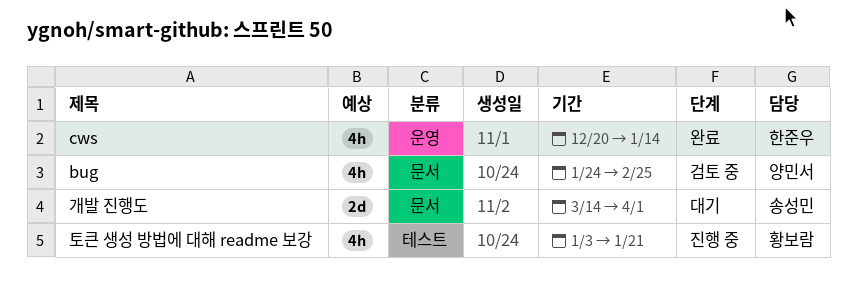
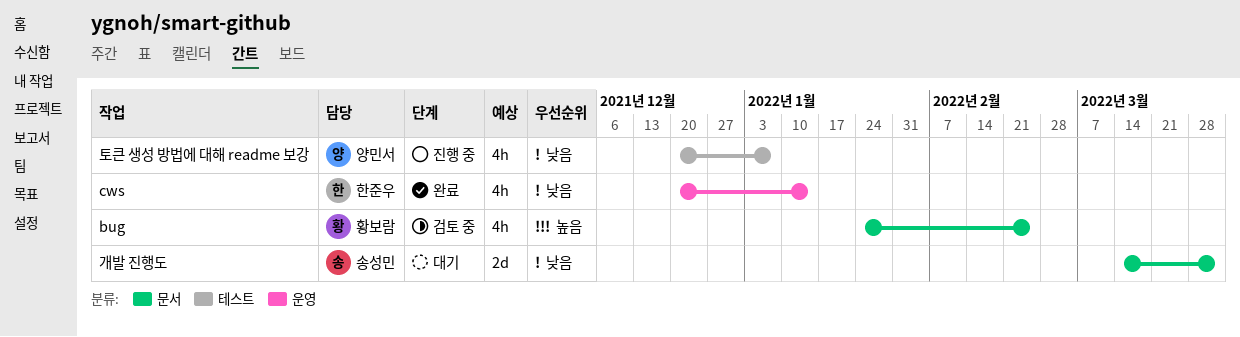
bug, owner: 양민서 -> 황보람
토큰 생성 방법에 대해 readme 보강, owner: 황보람 -> 양민서
토큰 생성 방법에 대해 readme 보강, start: Jan 3 -> Dec 20
토큰 생성 방법에 대해 readme 보강, due: Jan 21 -> Jan 7

